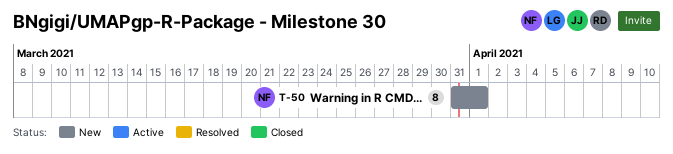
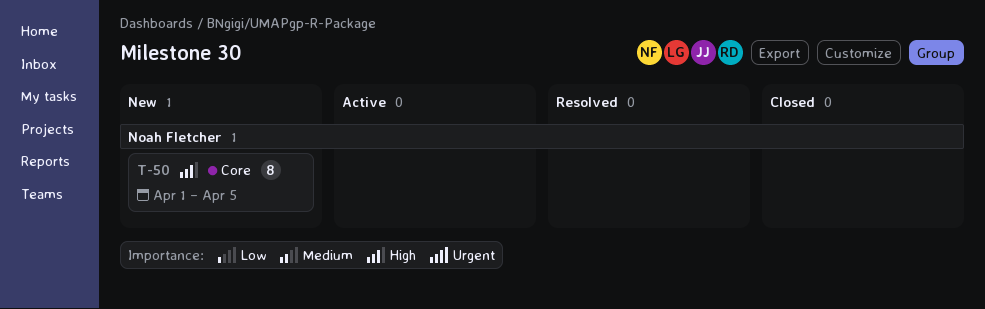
T-50, start: Mar 31 -> Apr 1
T-50, due: Apr 1 -> Apr 5

